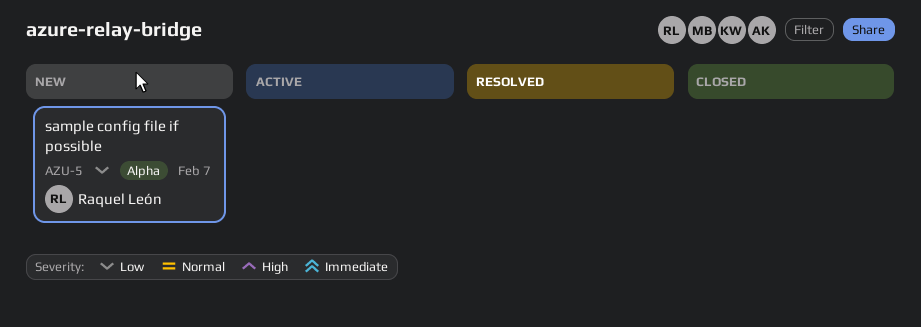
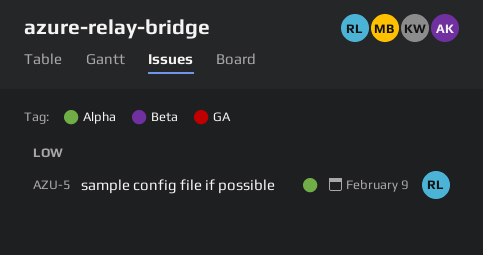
AZU-5, due: Feb 7 -> Feb 9

